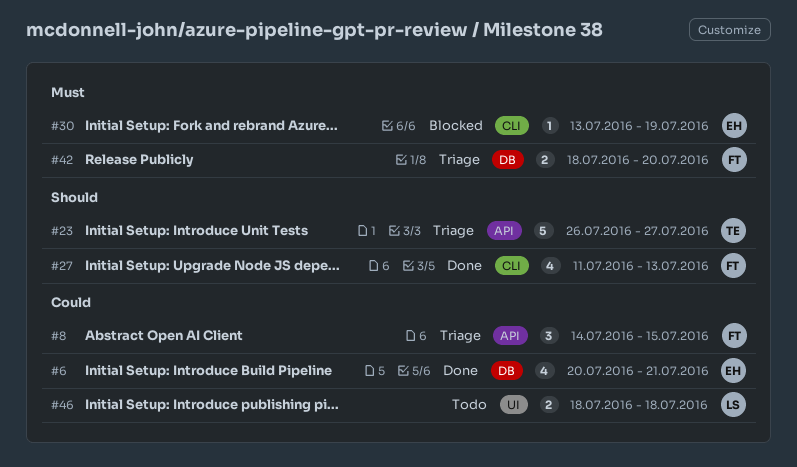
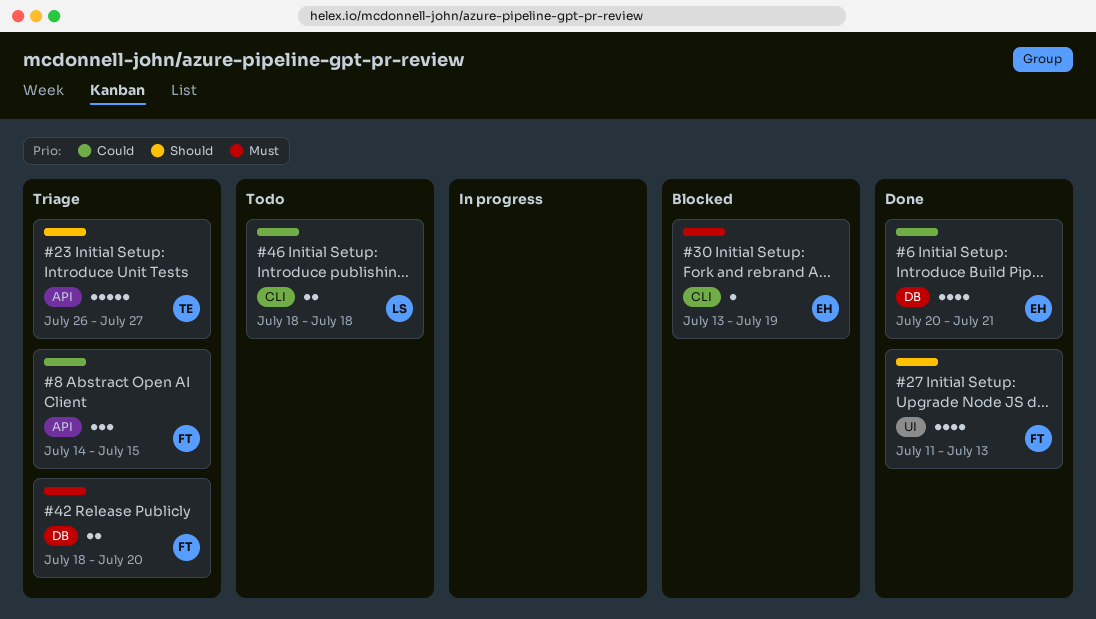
#27, label: CLI -> UI
#46, label: UI -> CLI

